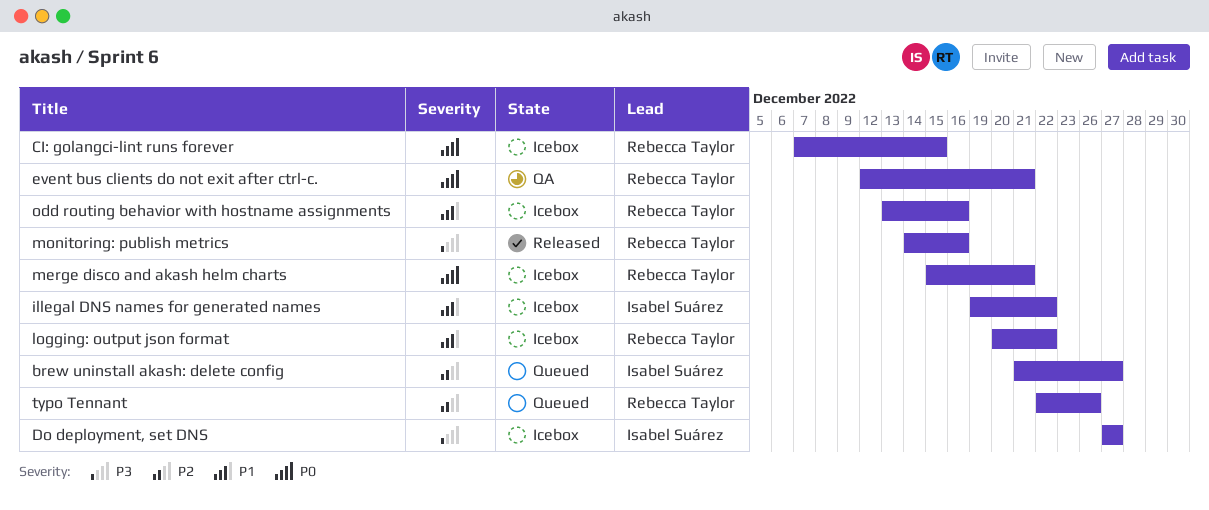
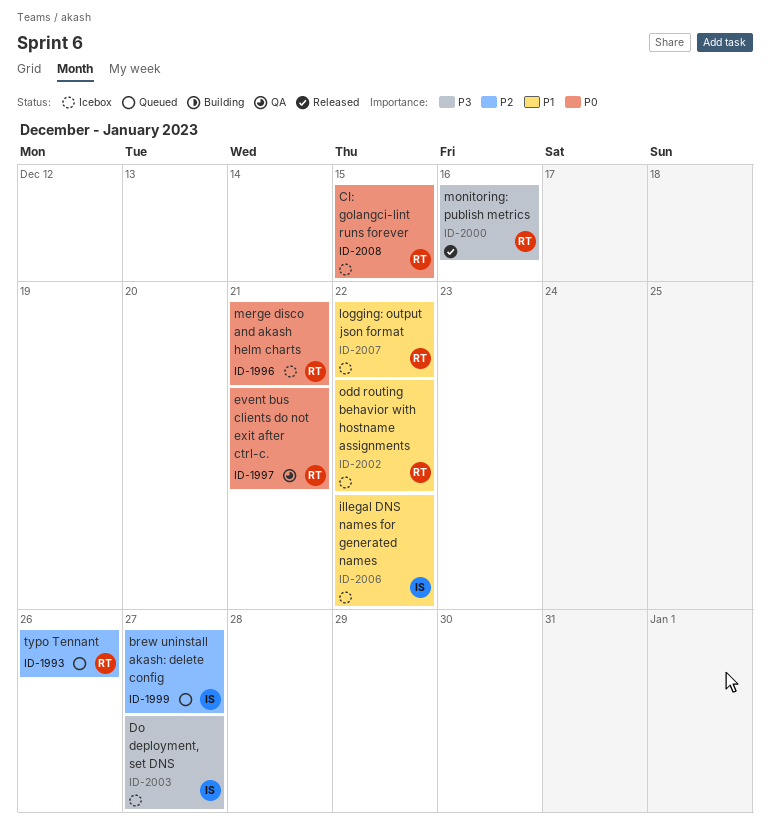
odd routing behavior with hostname assignments, due: Dec 16 -> Dec 22

